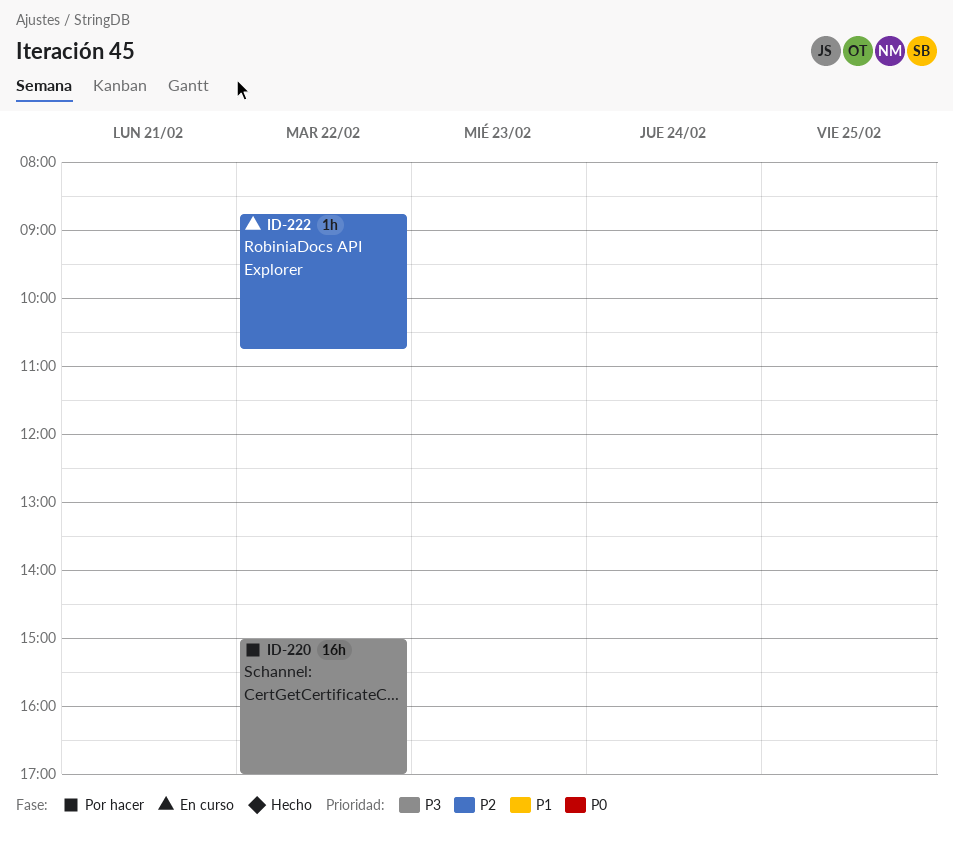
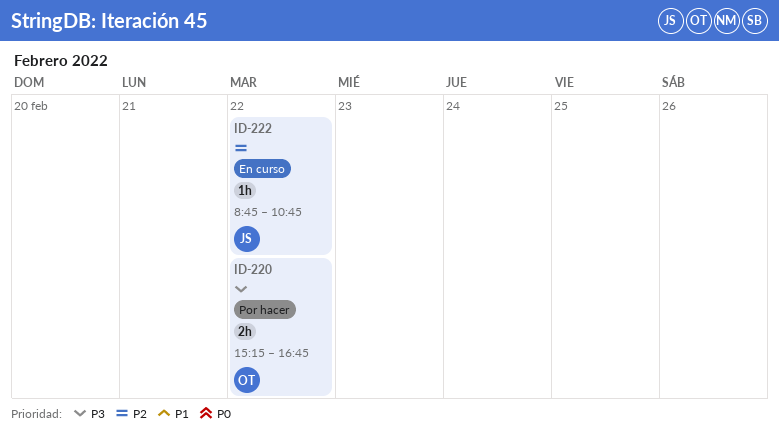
ID-220, estimate: 16h -> 2h
ID-220, begins: 15:00 -> 15:15
ID-220, ends: 17:00 -> 16:45

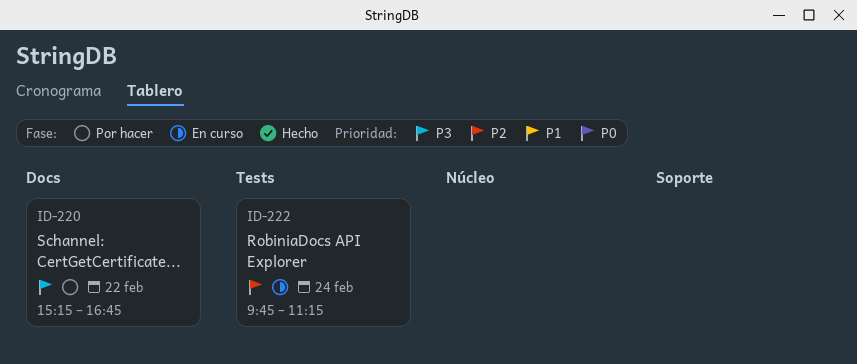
ID-222, day: Feb 22 -> Feb 24
ID-222, begins: 08:45 -> 09:45
ID-222, ends: 10:45 -> 11:15

